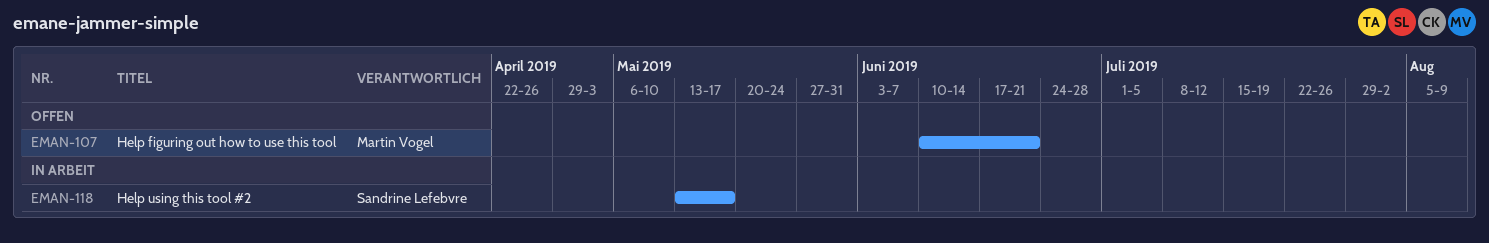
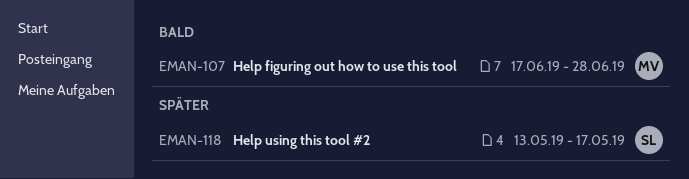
EMAN-107, start: Jun 10 -> Jun 17
EMAN-107, due: Jun 21 -> Jun 28

